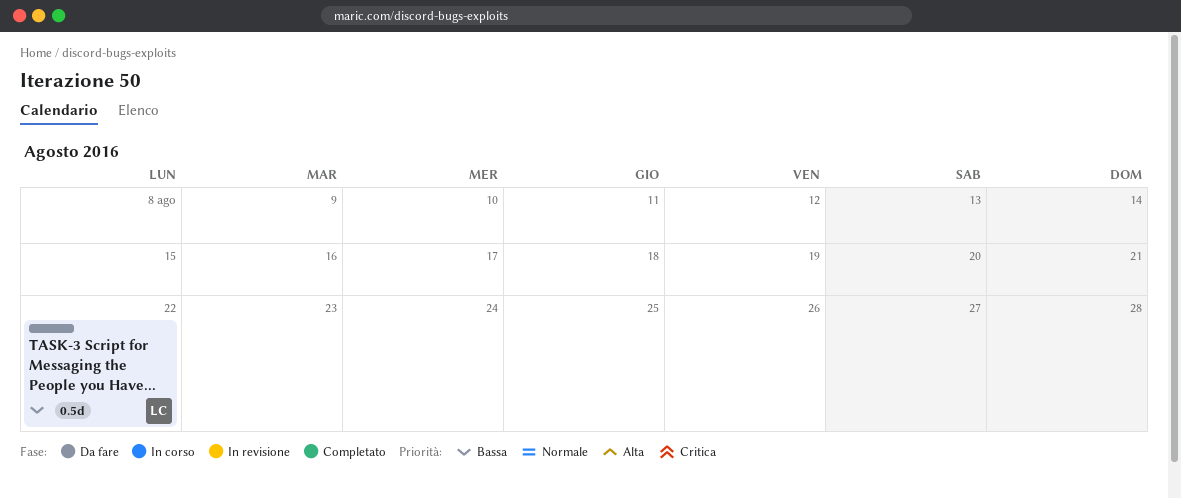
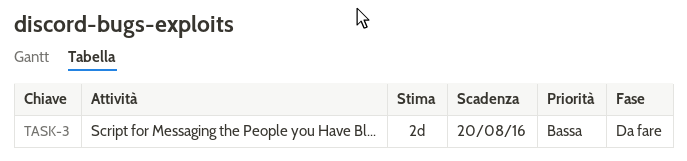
TASK-3, estimate: 0.5d -> 2d
TASK-3, due: Aug 22 -> Aug 20

